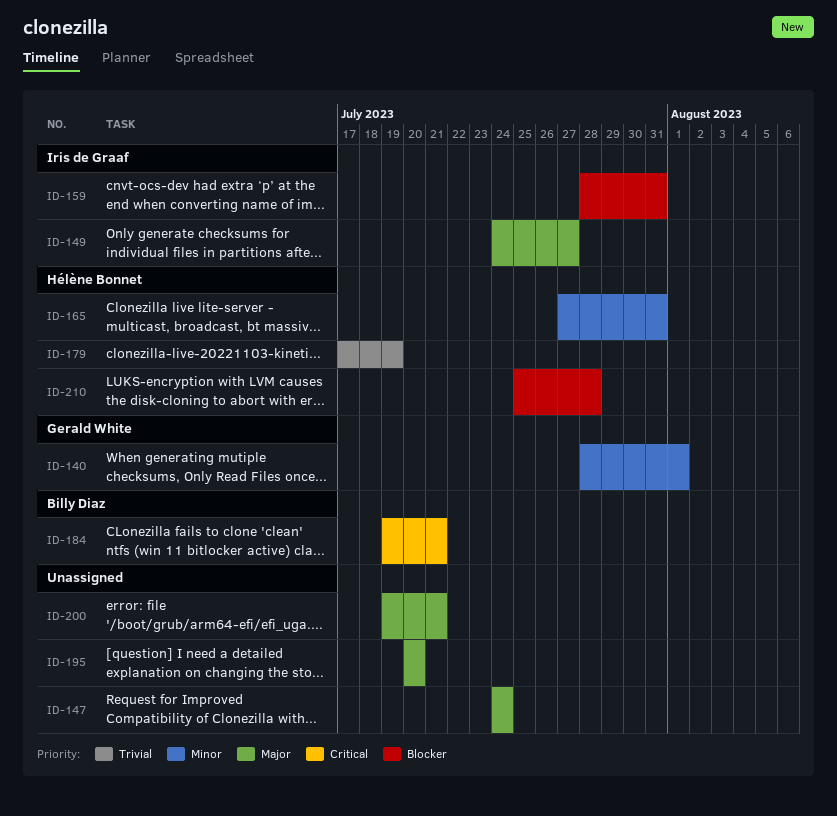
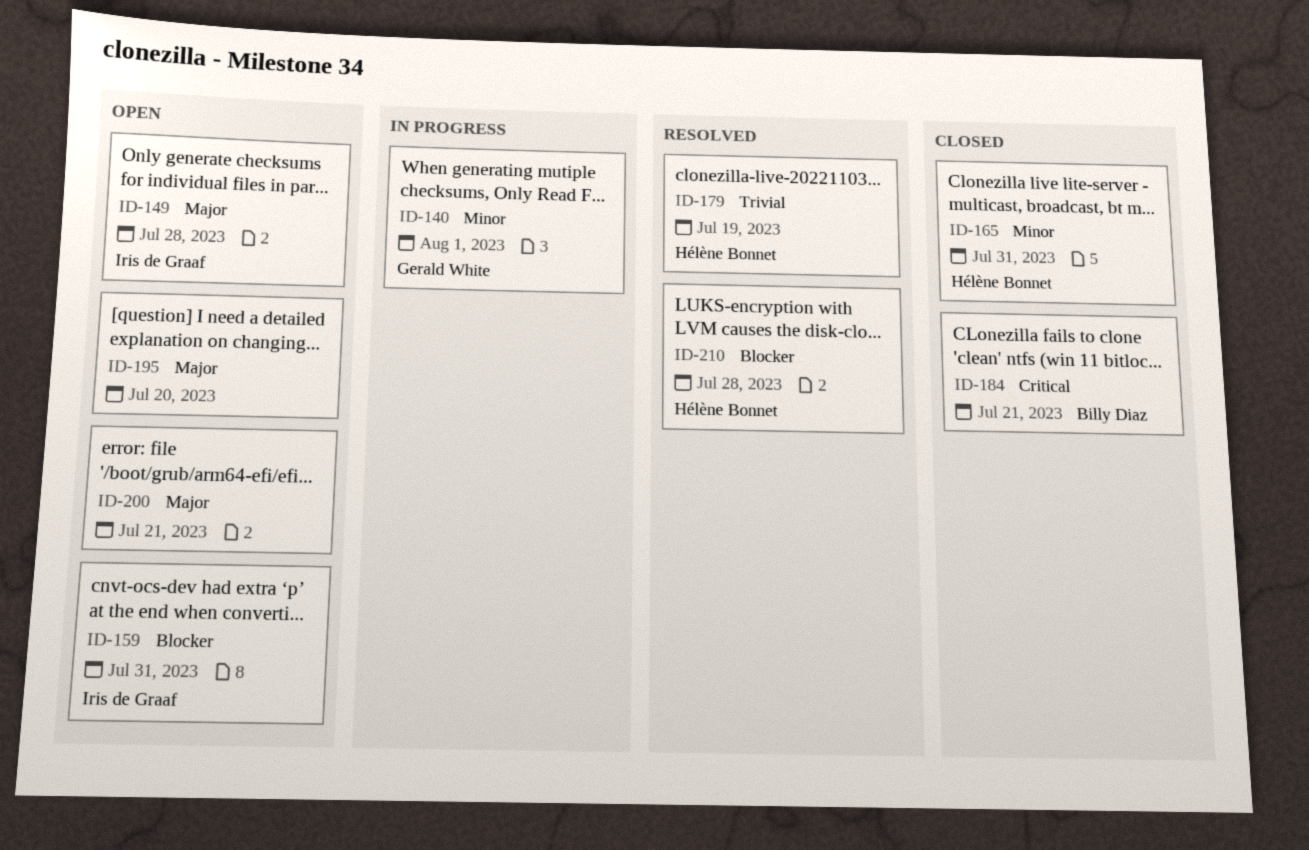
ID-147: present -> none
ID-149, due: Jul 27 -> Jul 28

